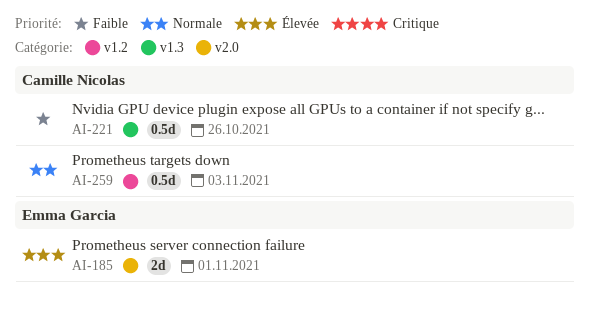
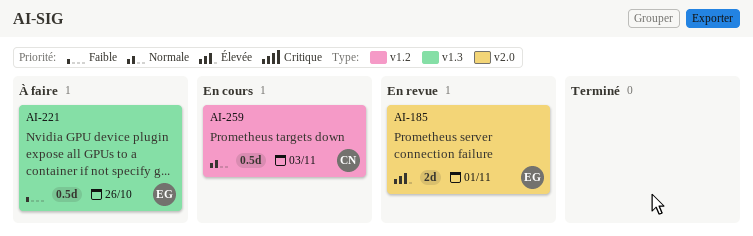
AI-221, owner: Camille Nicolas -> Emma Garcia

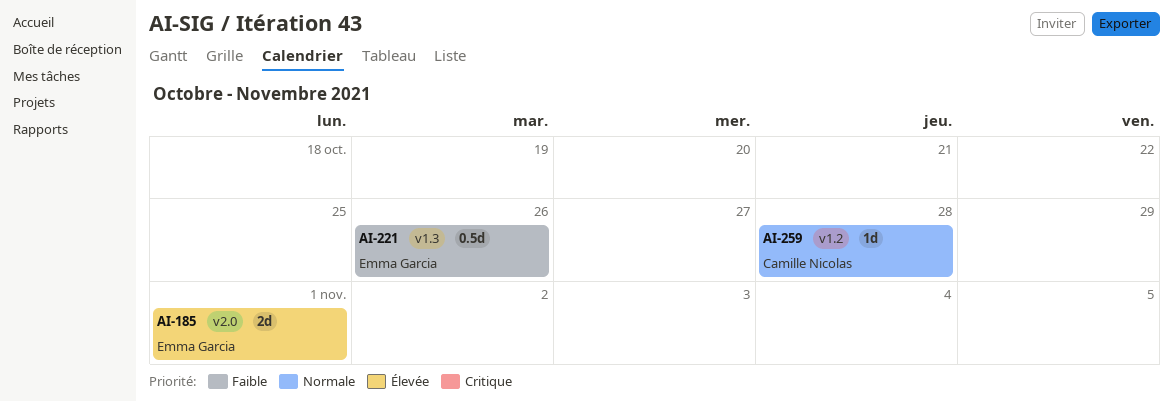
AI-259, estimate: 0.5d -> 1d
AI-259, due: Nov 3 -> Oct 28

